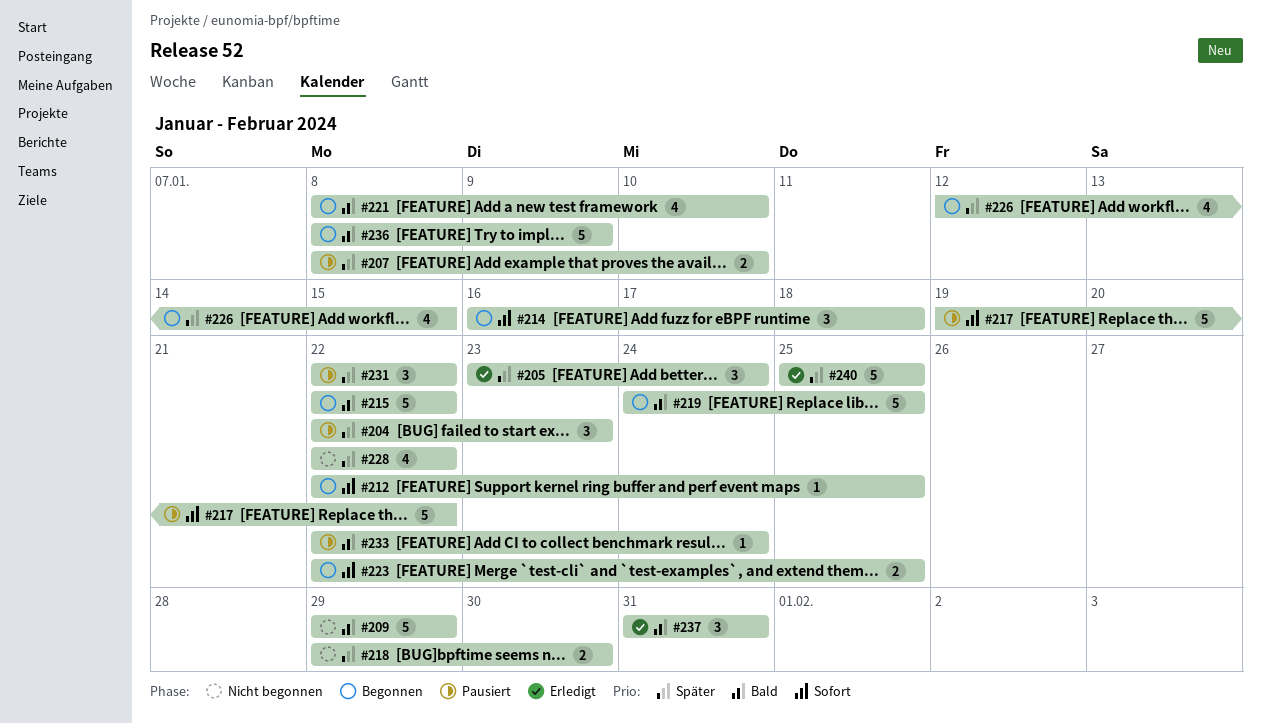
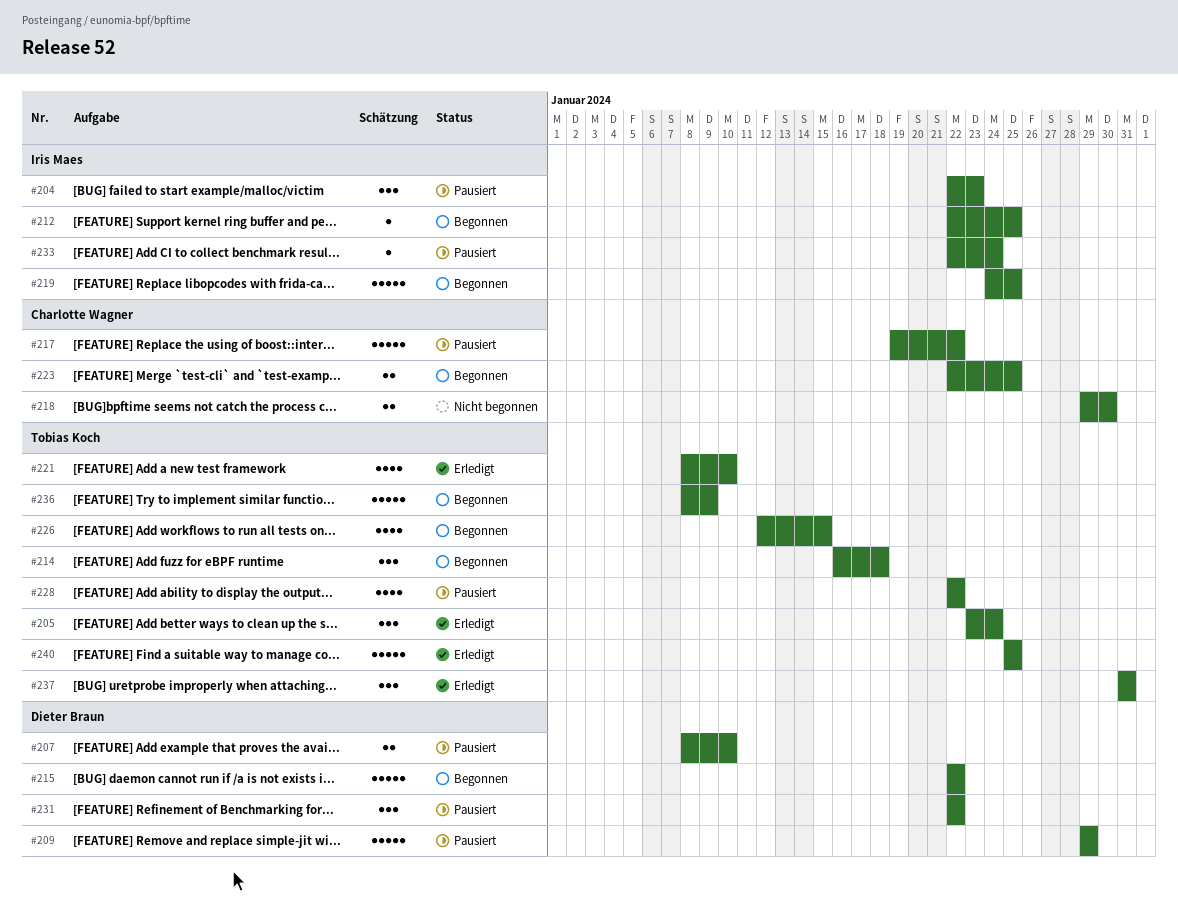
#209, status: Nicht begonnen -> Pausiert
#221, status: Begonnen -> Erledigt
#228, status: Nicht begonnen -> Pausiert

